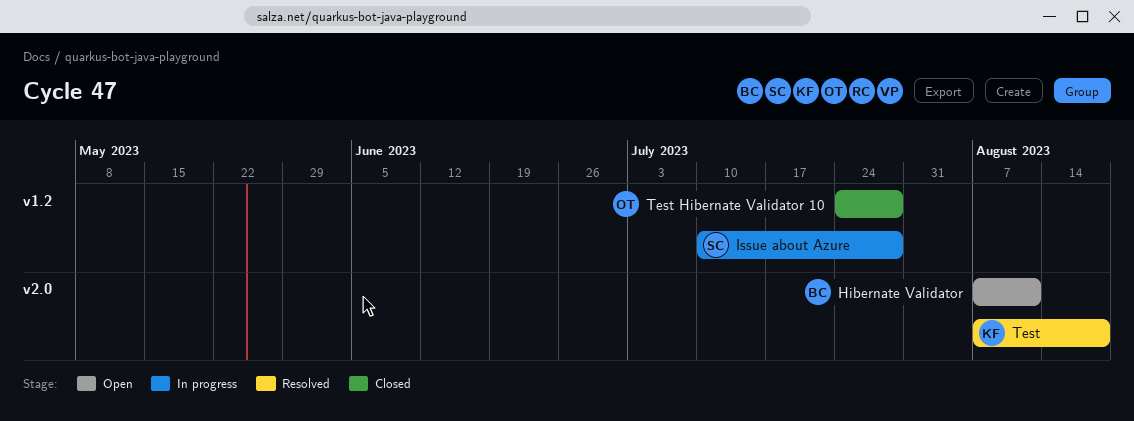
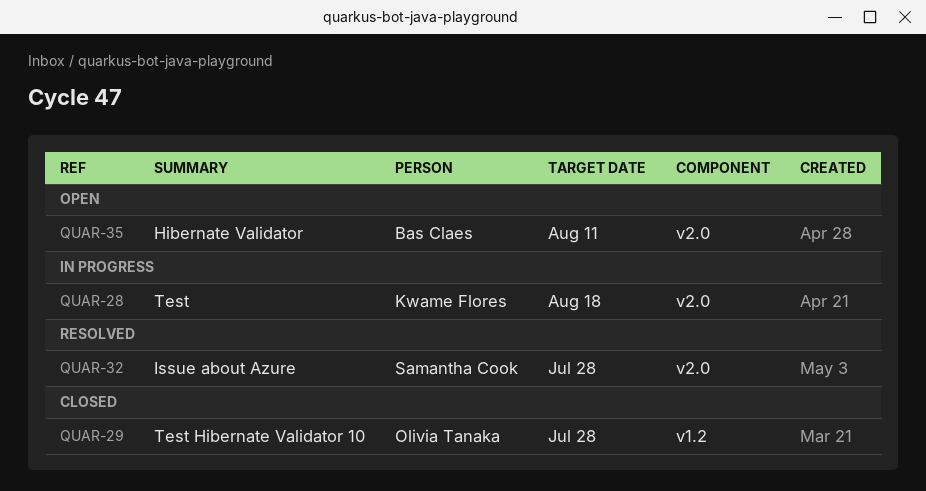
Issue about Azure, status: In progress -> Resolved
Issue about Azure, label: v1.2 -> v2.0
Test, status: Resolved -> In progress

